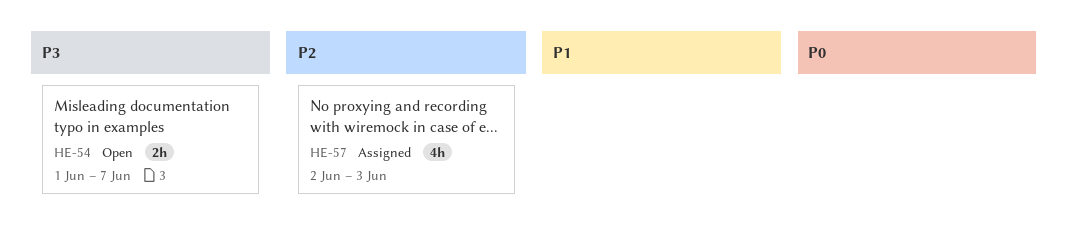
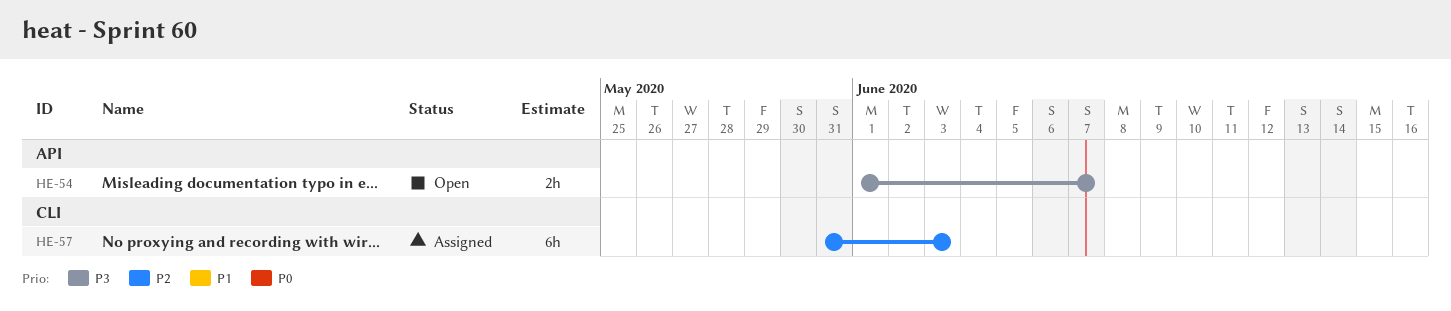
HE-57, estimate: 4h -> 6h
HE-57, start: Jun 2 -> May 31

